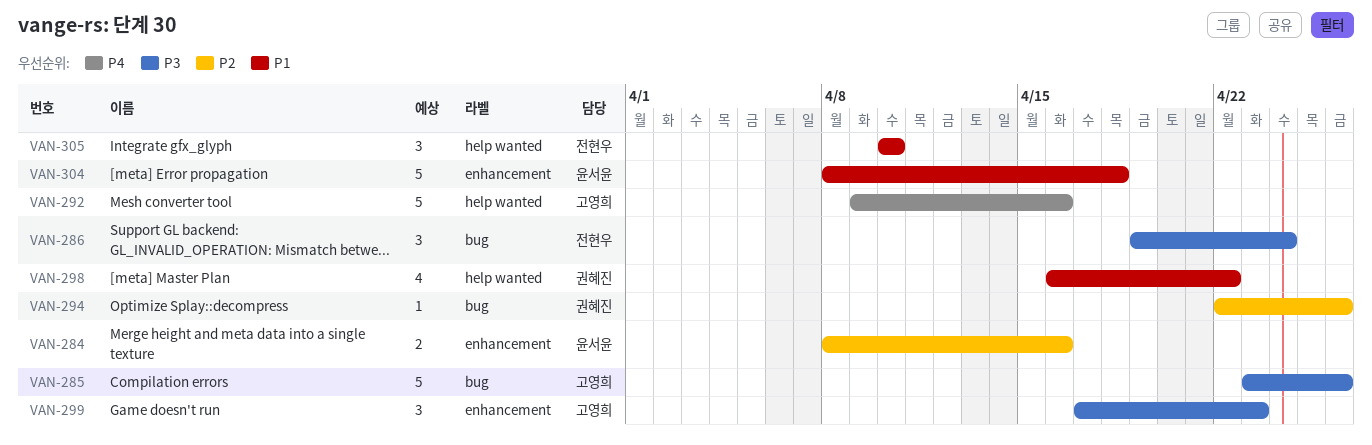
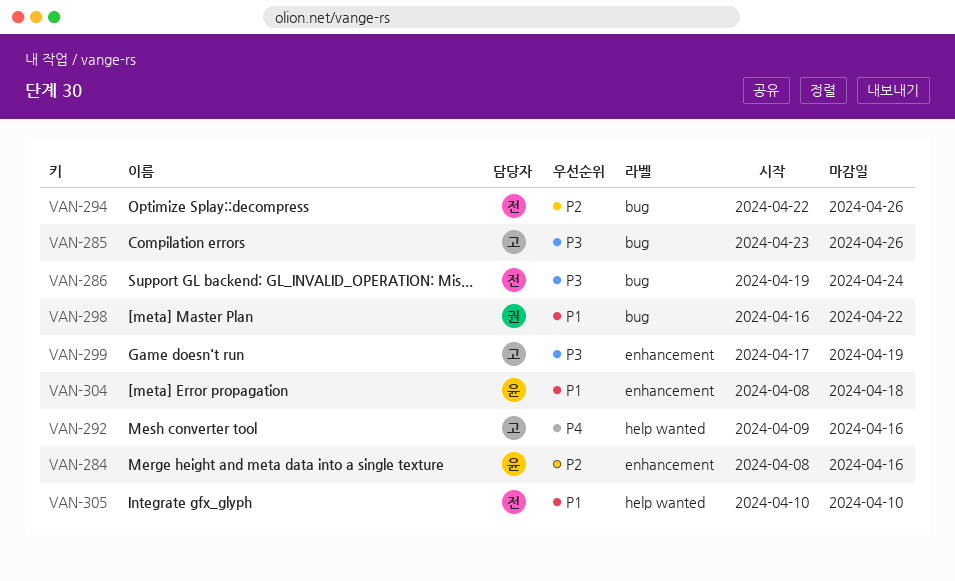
VAN-294, owner: 권혜진 -> 전현우
VAN-298, label: help wanted -> bug
VAN-299, due: Apr 23 -> Apr 19

